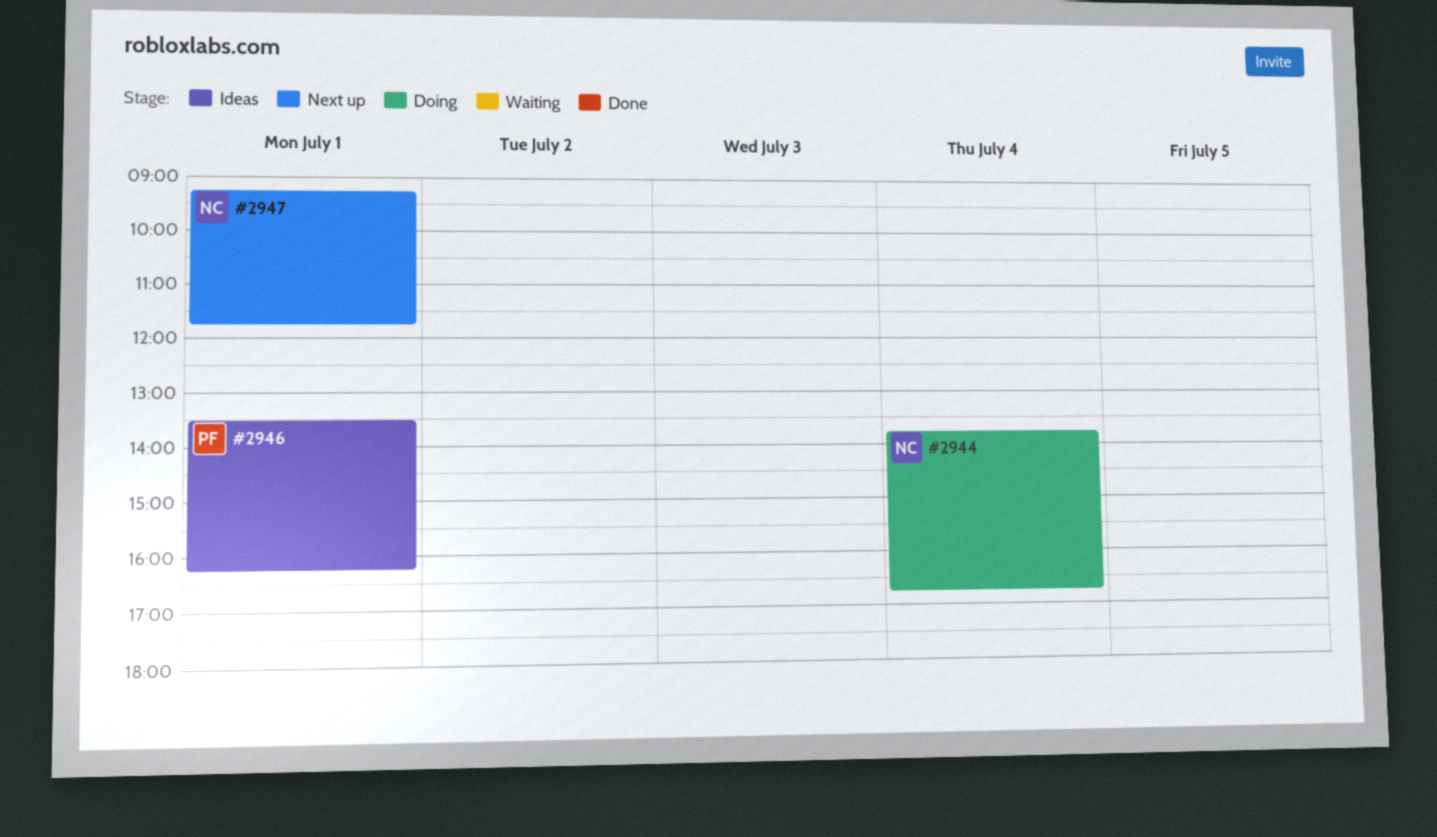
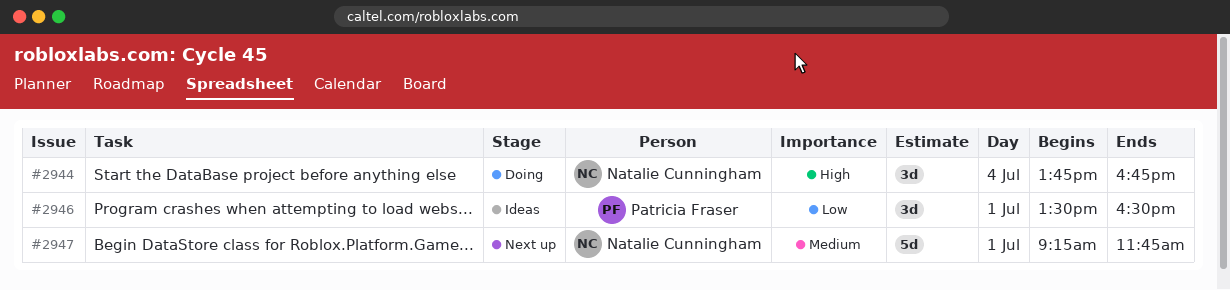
#2946, ends: 16:15 -> 16:30

